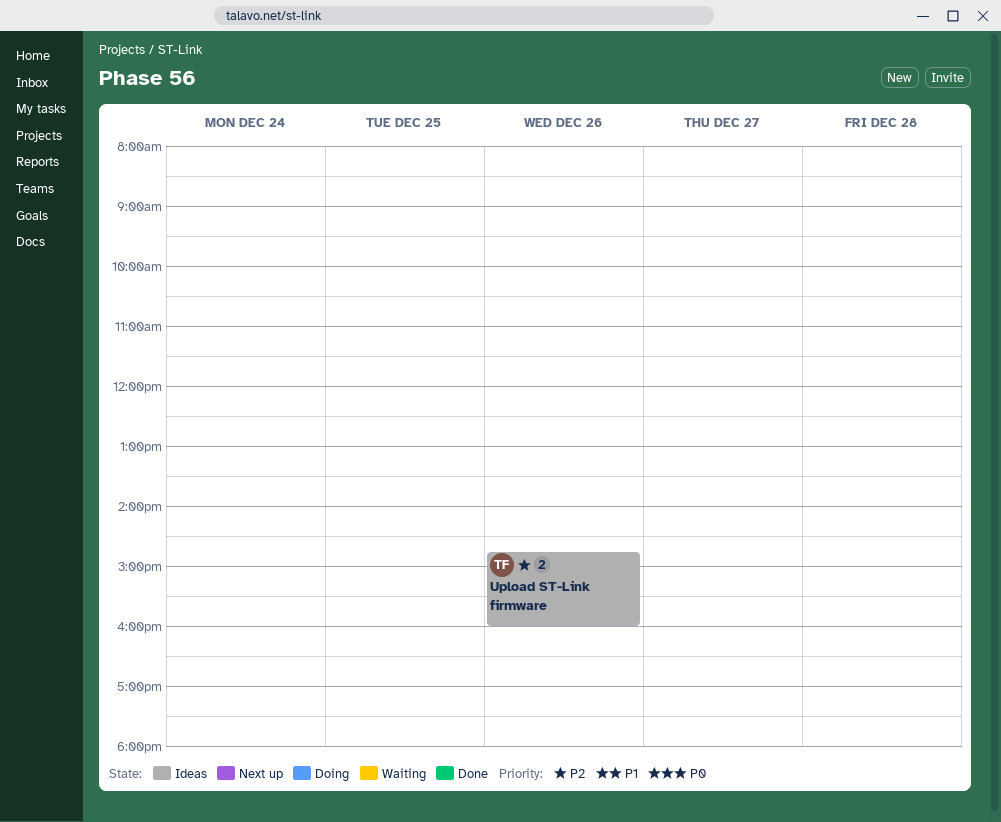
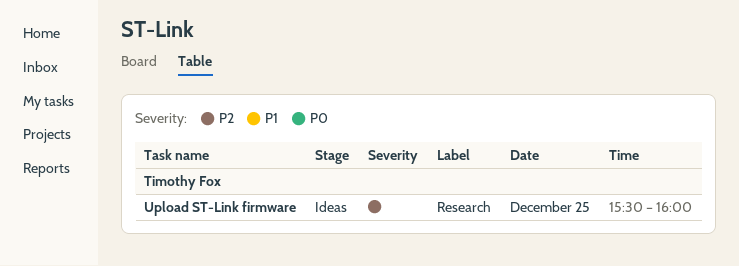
Upload ST-Link firmware, day: Dec 26 -> Dec 25
Upload ST-Link firmware, begins: 14:45 -> 15:30

